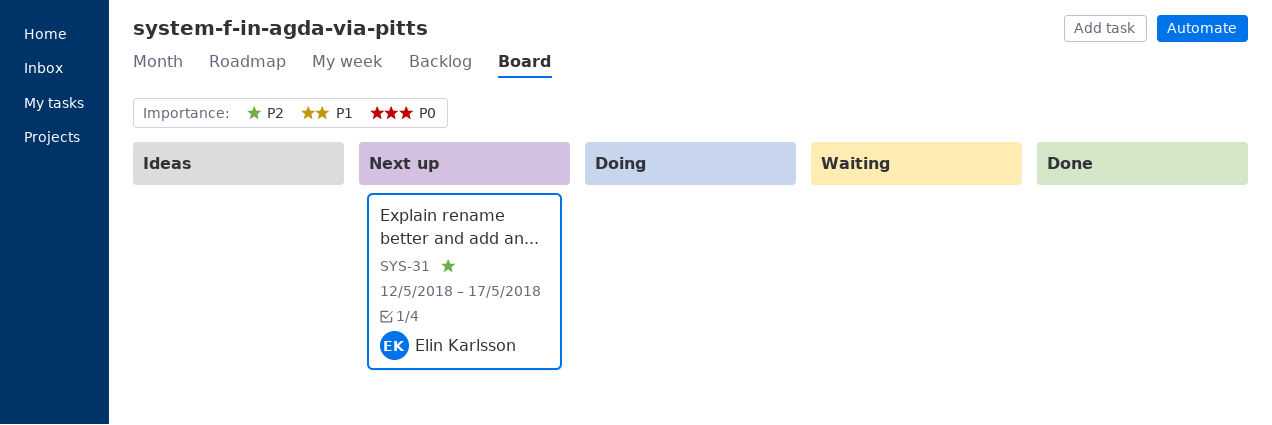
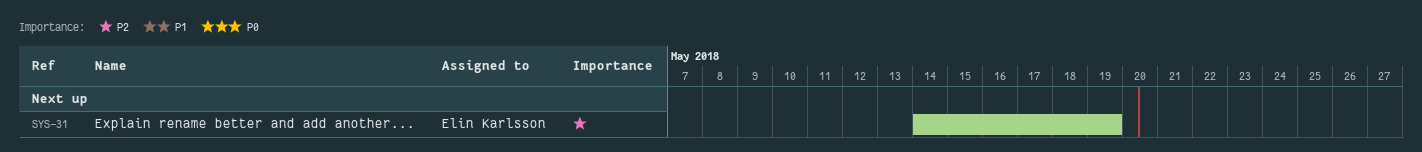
SYS-31, start: May 12 -> May 14
SYS-31, due: May 17 -> May 19

